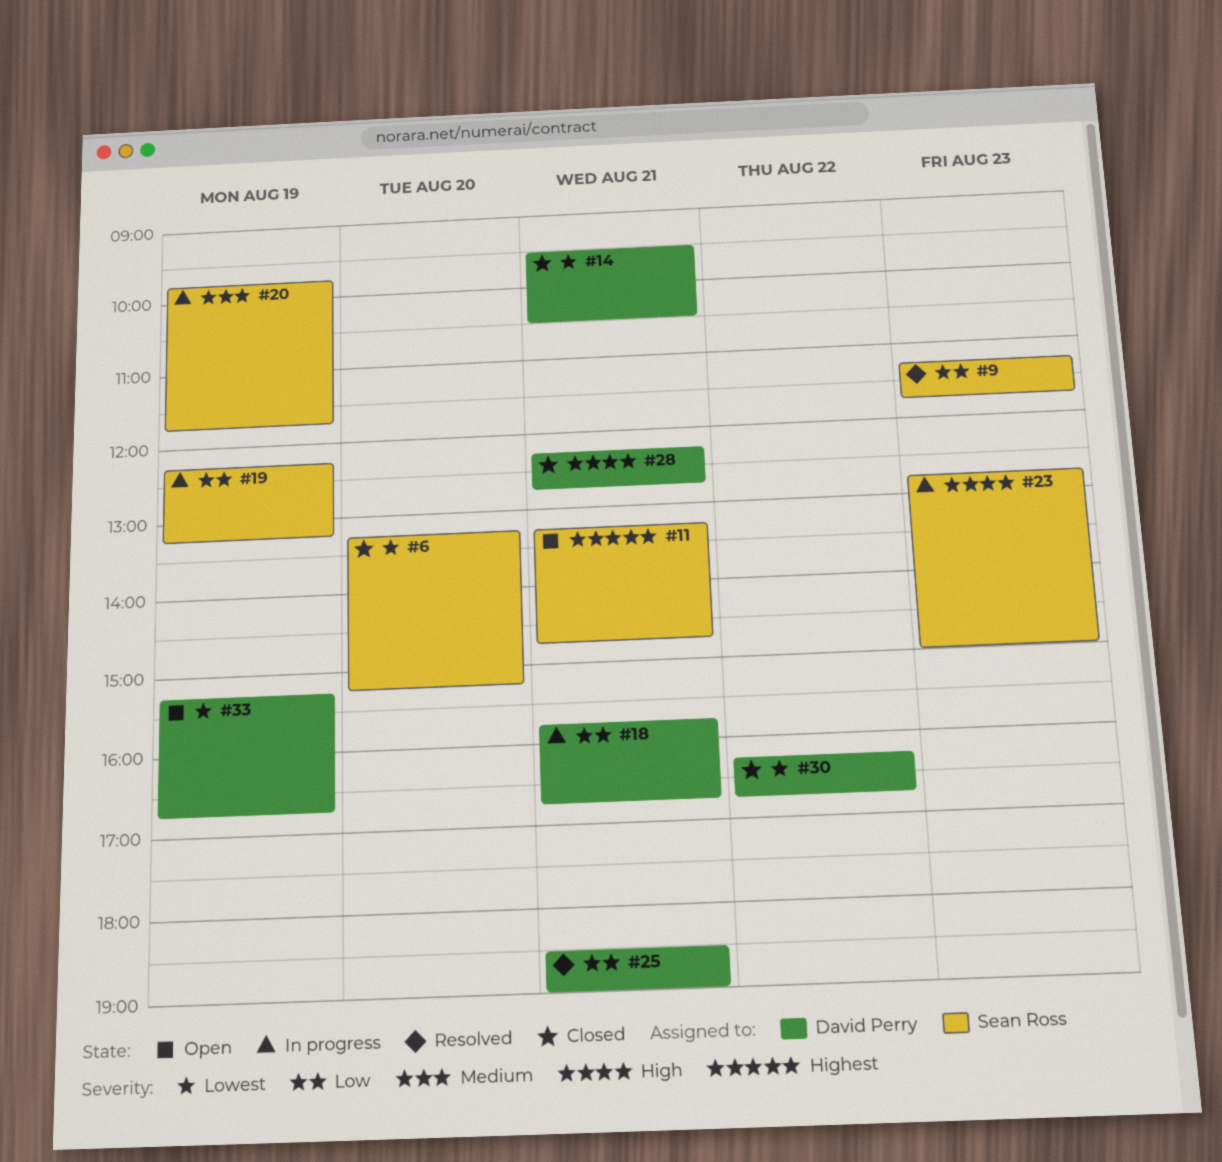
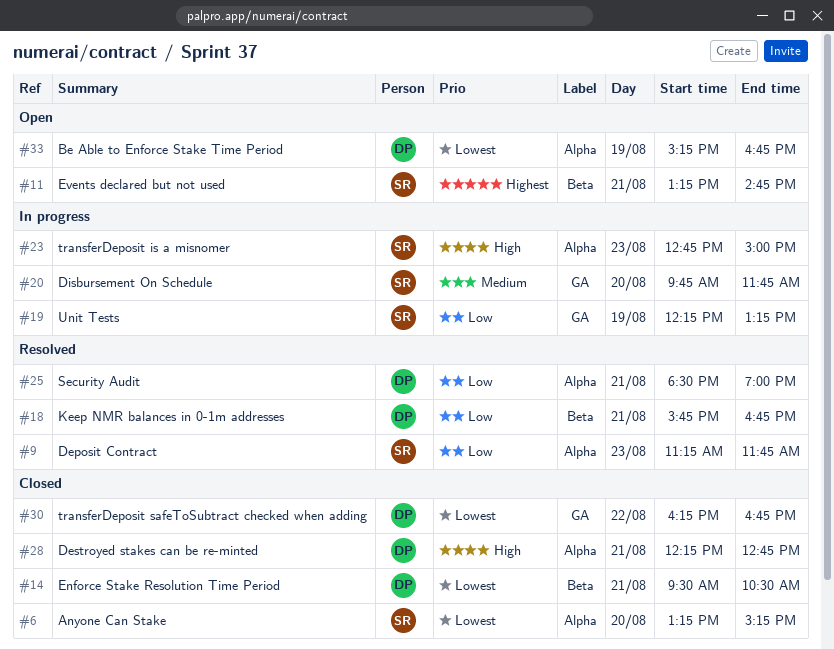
#18, status: In progress -> Resolved
#20, day: Aug 19 -> Aug 20

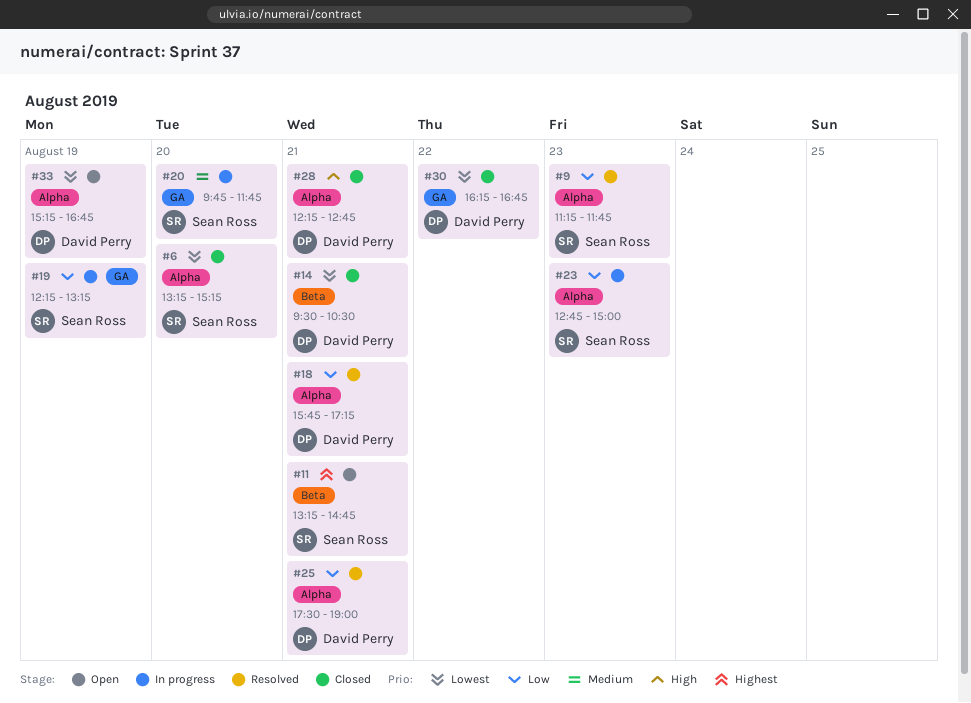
#18, label: Beta -> Alpha
#18, ends: 16:45 -> 17:15
#23, priority: High -> Low
#25, begins: 18:30 -> 17:30

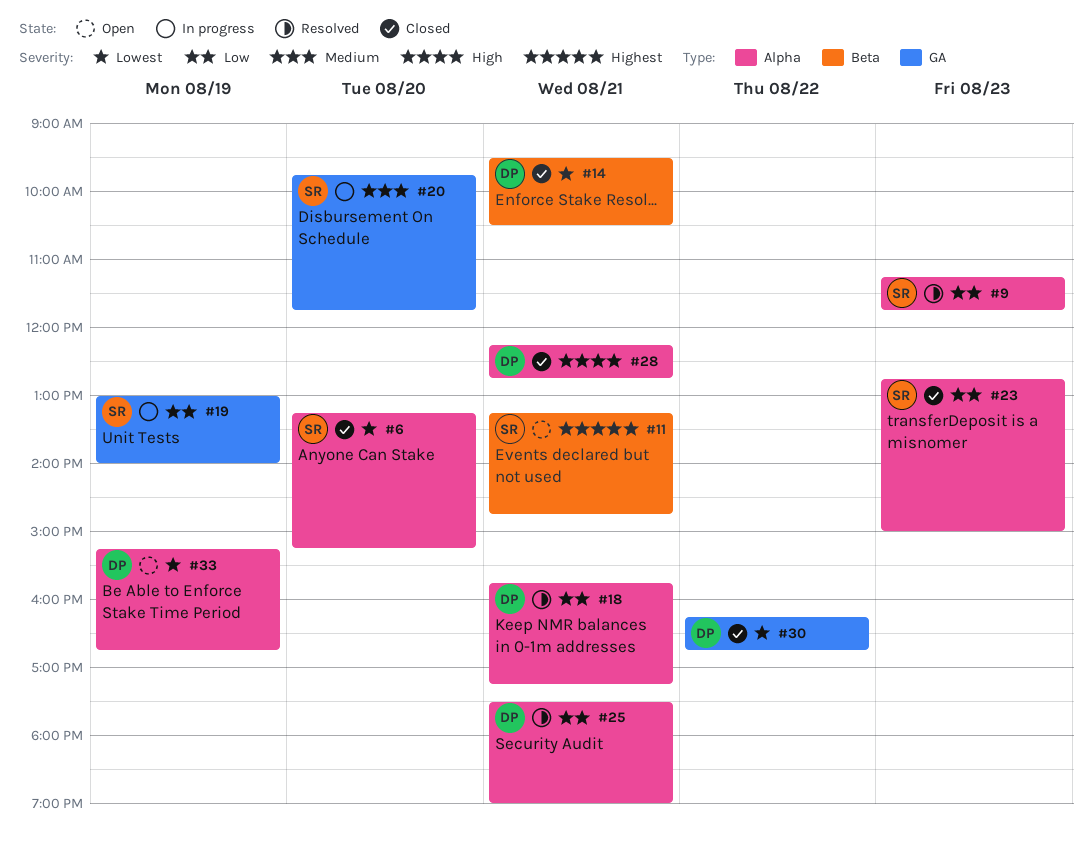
#19, begins: 12:15 -> 13:00
#19, ends: 13:15 -> 14:00
#23, status: In progress -> Closed

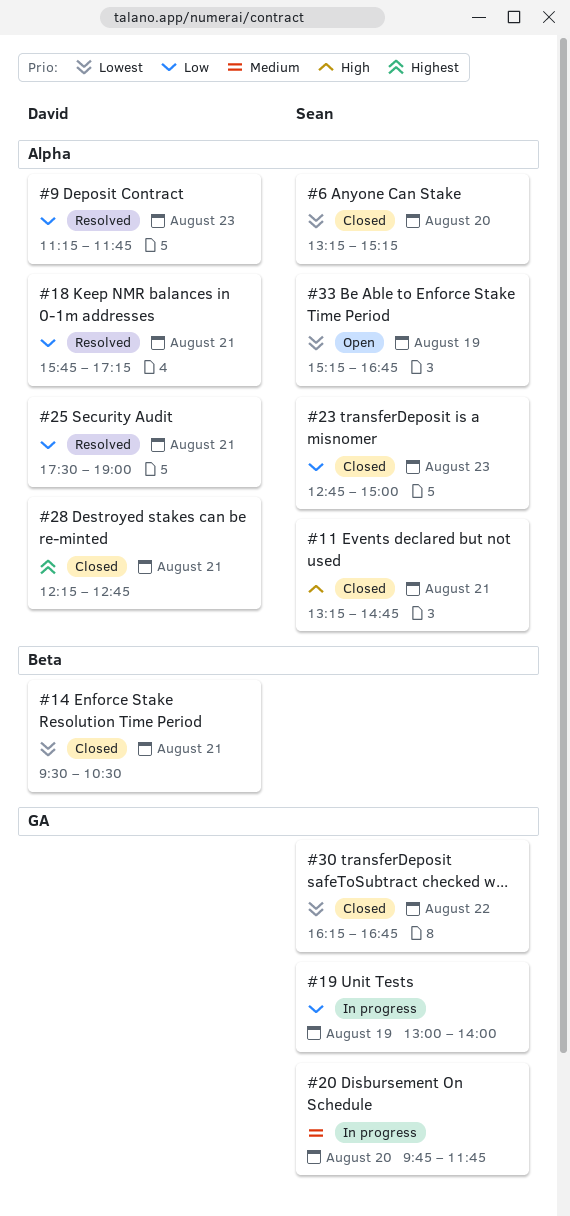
#9, owner: Sean -> David
#11, status: Open -> Closed
#11, priority: Highest -> High
#11, label: Beta -> Alpha
#28, priority: High -> Highest
#30, owner: David -> Sean
#33, owner: David -> Sean

